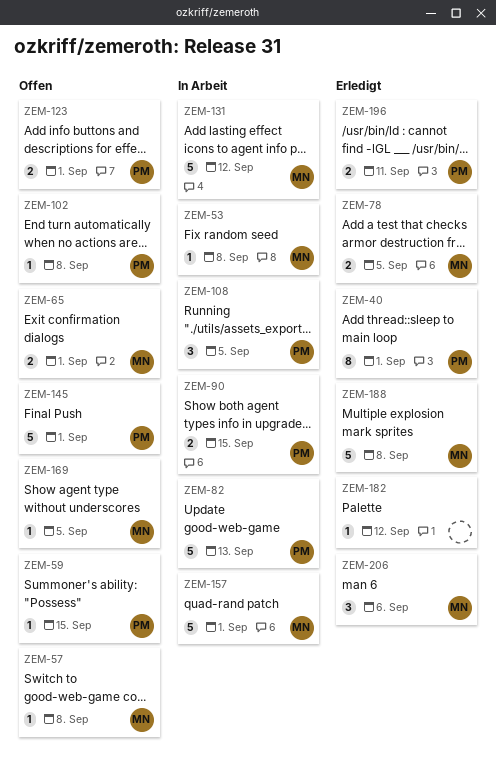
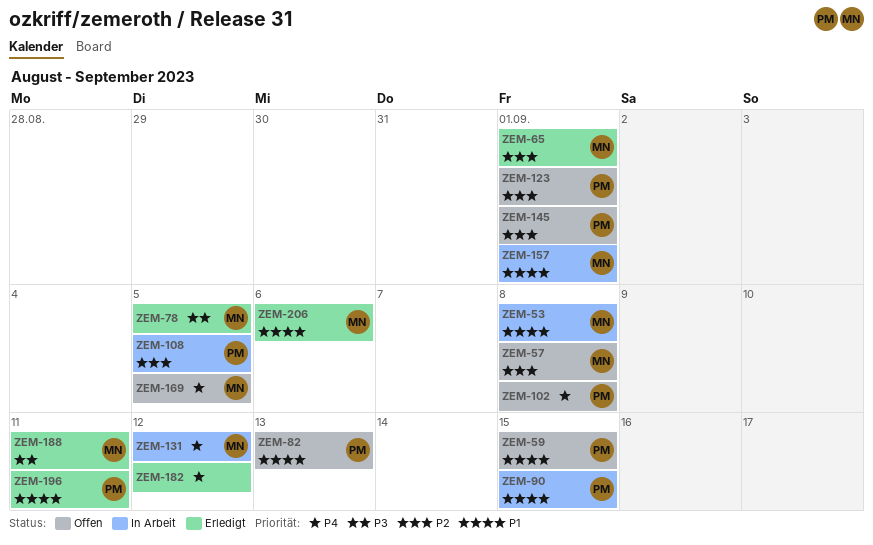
ZEM-40: present -> none
ZEM-65, status: Offen -> Erledigt
ZEM-82, status: In Arbeit -> Offen
ZEM-188, due: Sep 8 -> Sep 11

